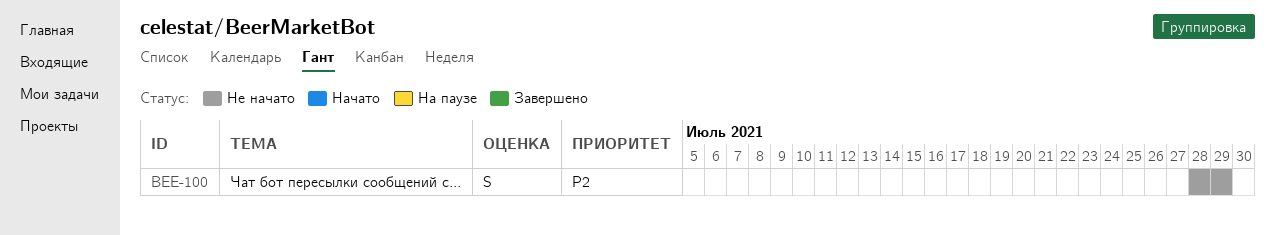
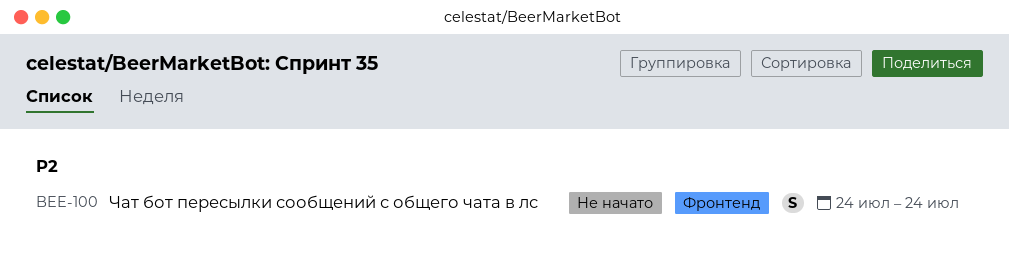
BEE-100, start: Jul 28 -> Jul 24
BEE-100, due: Jul 29 -> Jul 24

